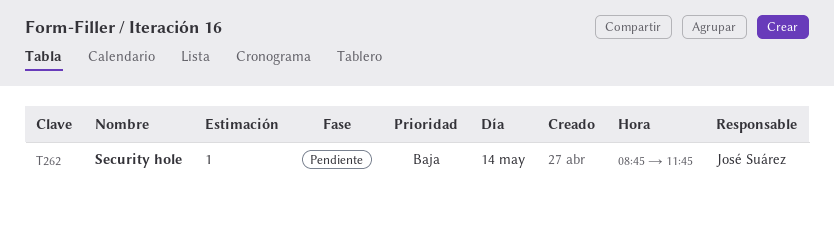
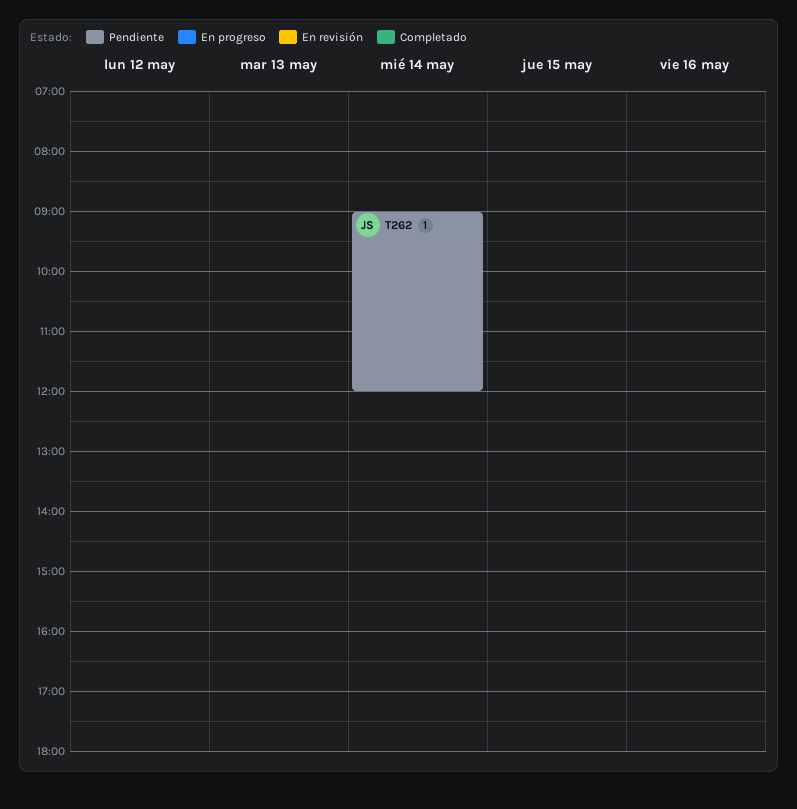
T262, begins: 08:45 -> 09:00
T262, ends: 11:45 -> 12:00

